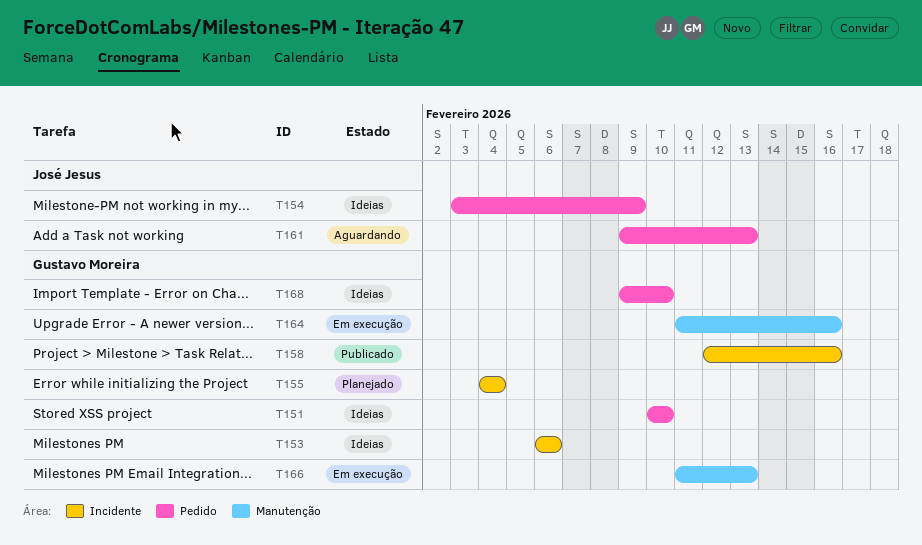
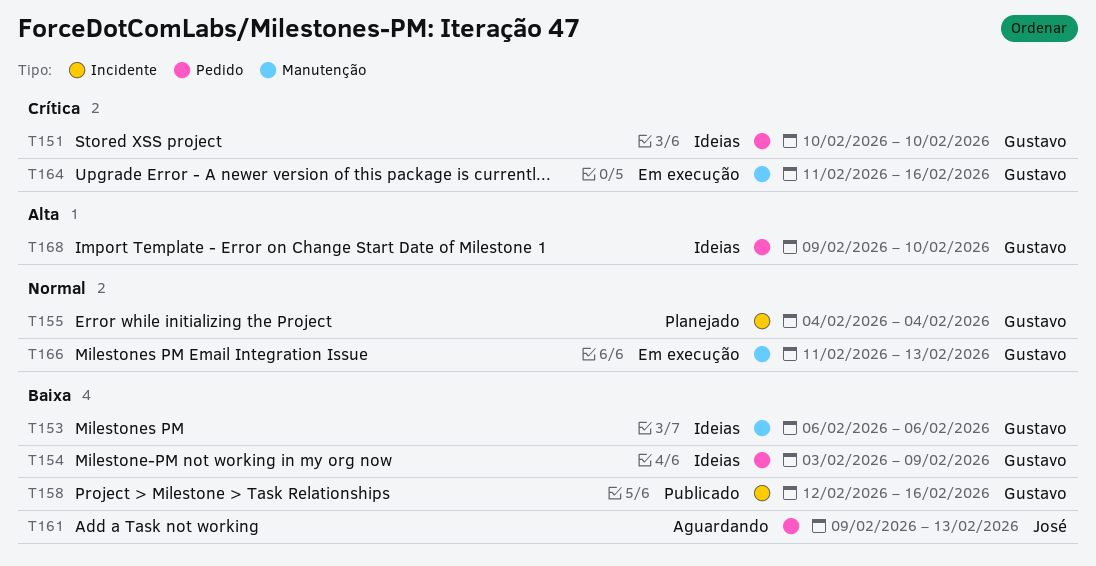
T153, label: Incidente -> Manutenção
T154, owner: José Jesus -> Gustavo Moreira

